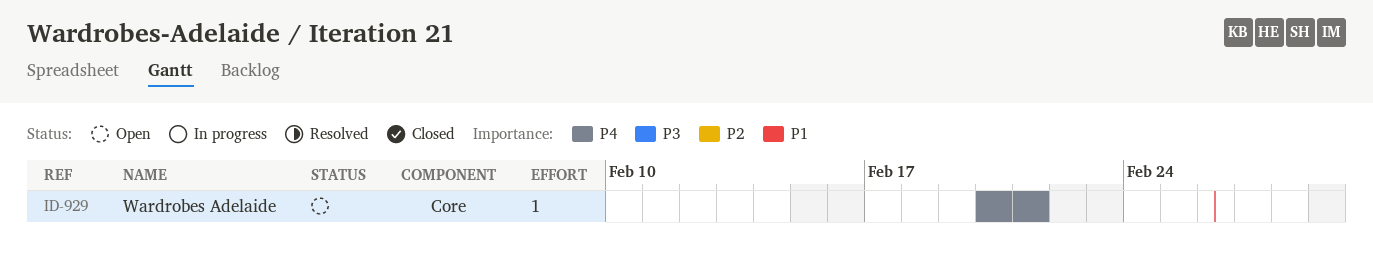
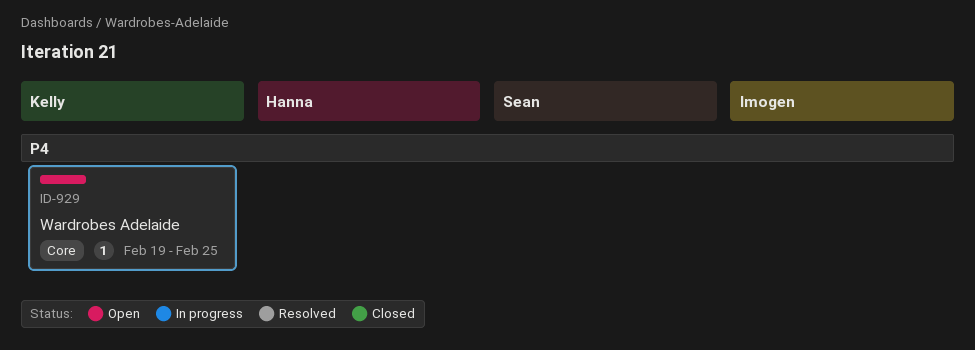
ID-929, start: Feb 20 -> Feb 19
ID-929, due: Feb 21 -> Feb 25

